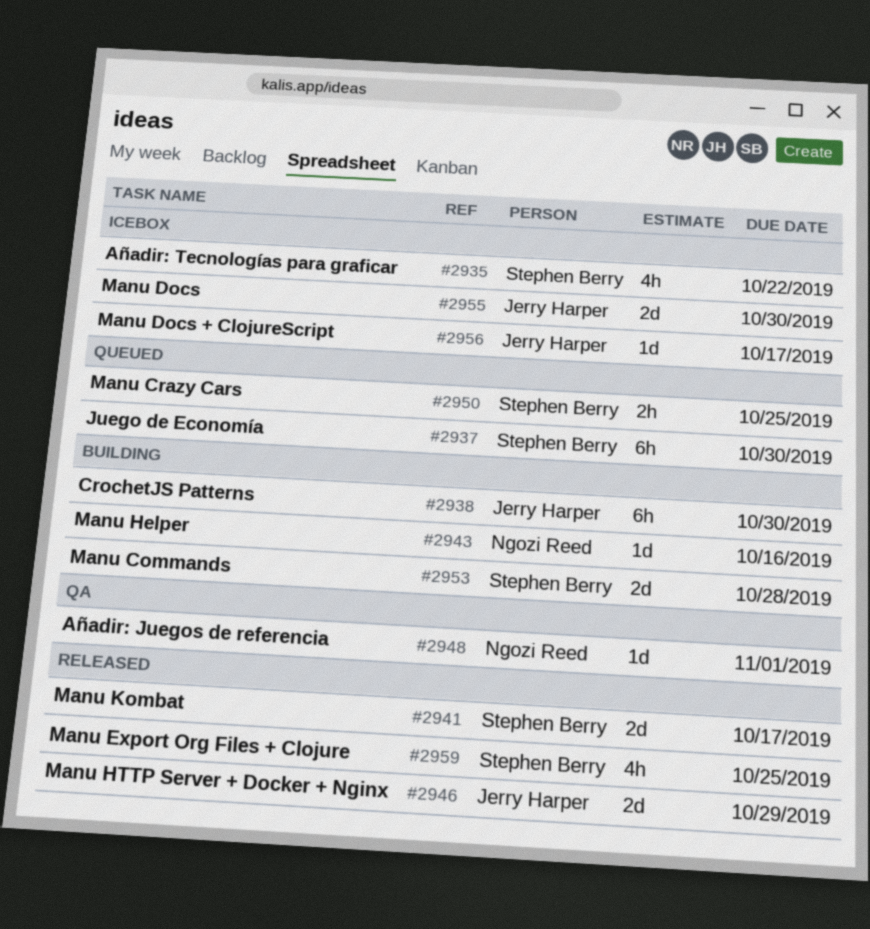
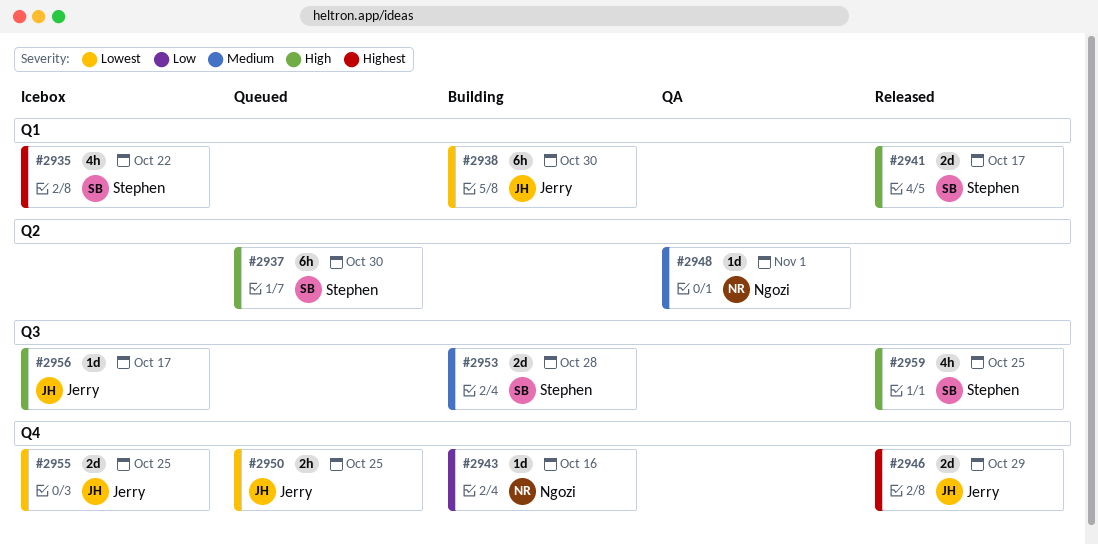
#2950, owner: Stephen Berry -> Jerry Harper
#2955, due: Oct 30 -> Oct 25

